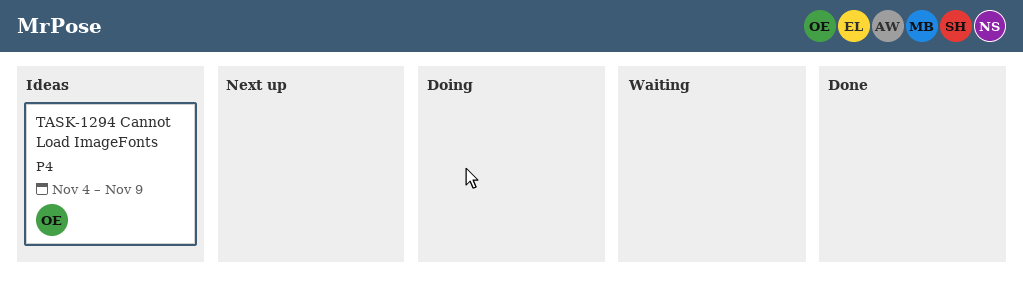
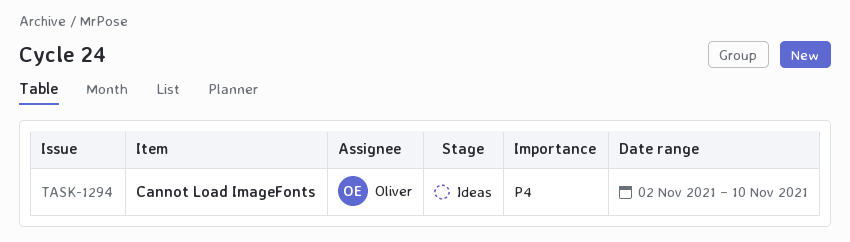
TASK-1294, start: Nov 4 -> Nov 2
TASK-1294, due: Nov 9 -> Nov 10

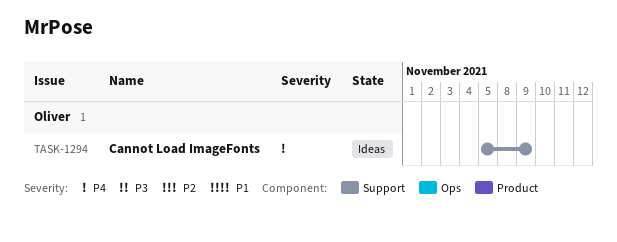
TASK-1294, start: Nov 2 -> Nov 5
TASK-1294, due: Nov 10 -> Nov 9

